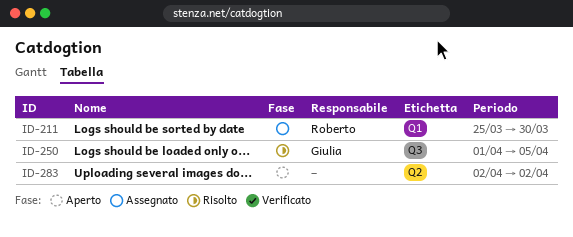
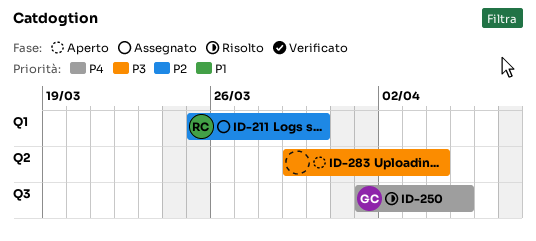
ID-283, start: Apr 2 -> Mar 29
ID-283, due: Apr 2 -> Apr 4

